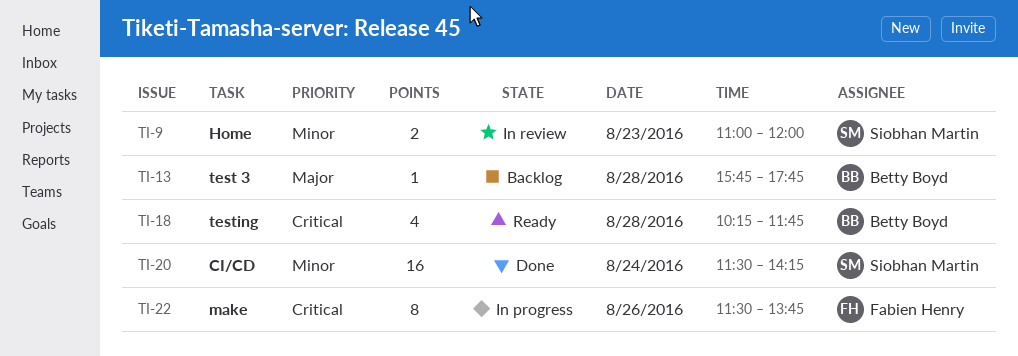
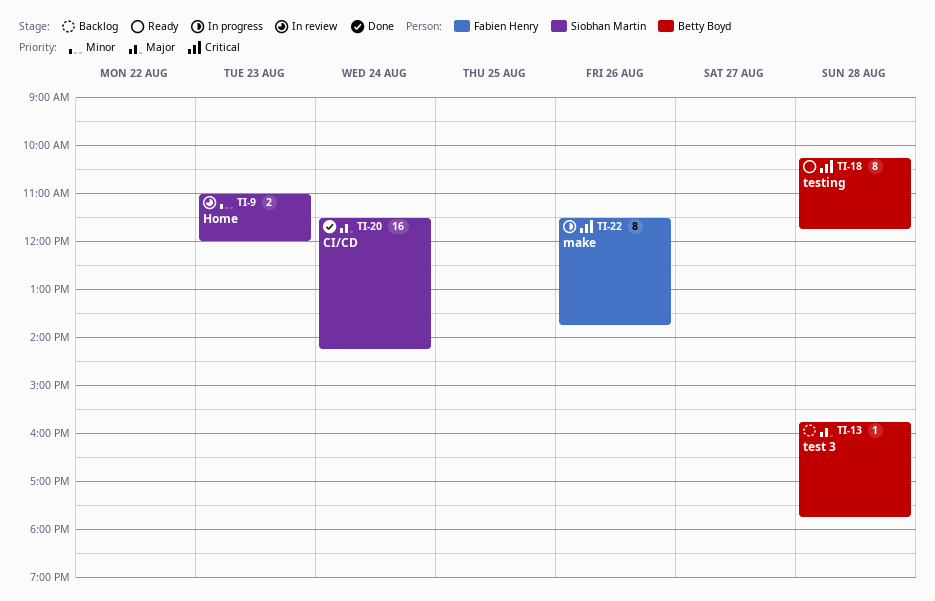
TI-18, estimate: 4 -> 8
TI-20, priority: Minor -> Major

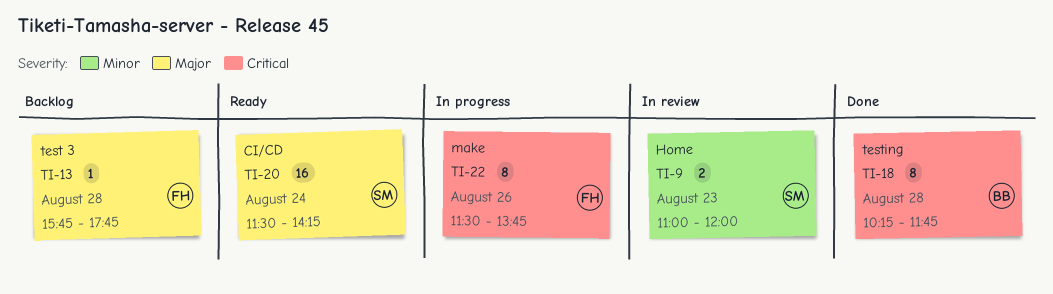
TI-13, owner: Betty Boyd -> Fabien Henry
TI-18, status: Ready -> Done
TI-20, status: Done -> Ready

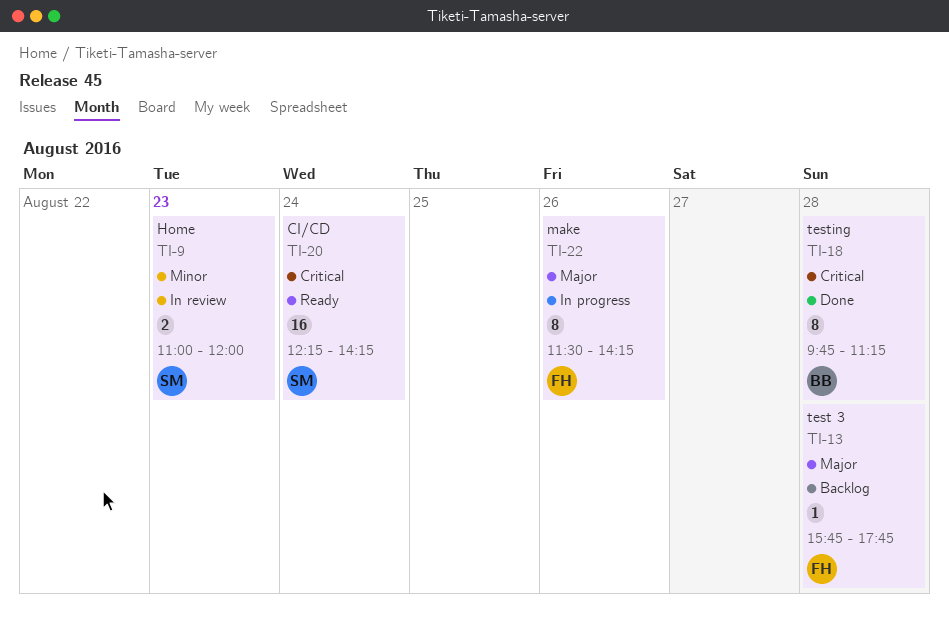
TI-18, begins: 10:15 -> 09:45
TI-18, ends: 11:45 -> 11:15
TI-20, priority: Major -> Critical
TI-20, begins: 11:30 -> 12:15
TI-22, priority: Critical -> Major
TI-22, ends: 13:45 -> 14:15

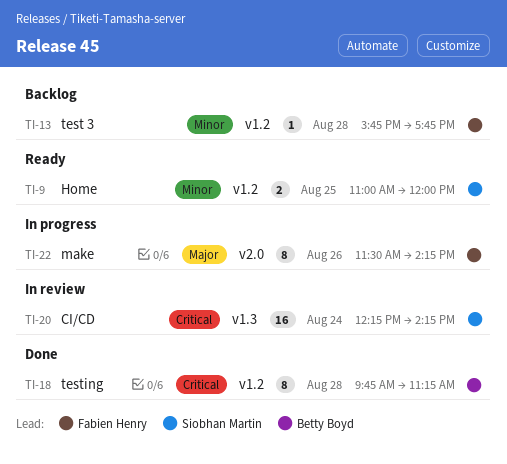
TI-9, status: In review -> Ready
TI-9, day: Aug 23 -> Aug 25
TI-13, priority: Major -> Minor
TI-20, status: Ready -> In review

